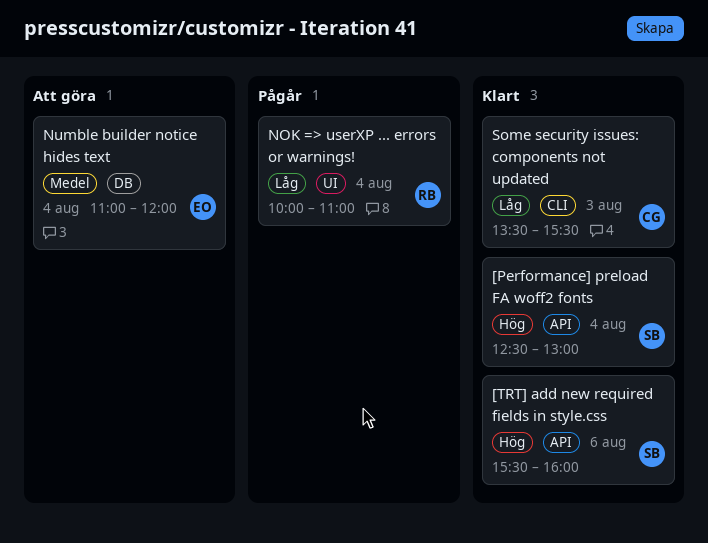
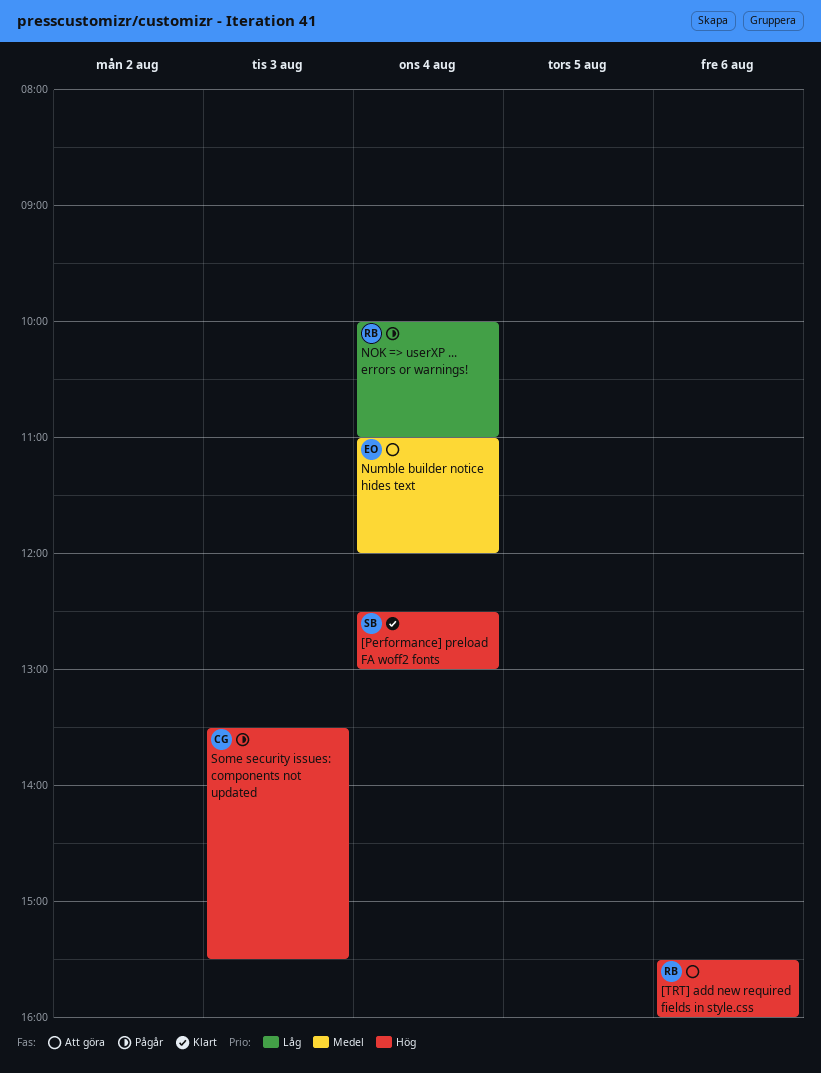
[TRT] add new required fields in style.css, status: Klart -> Att göra
[TRT] add new required fields in style.css, owner: SB -> RB
Some security issues: components not updated, status: Klart -> Pågår
Some security issues: components not updated, priority: Låg -> Hög

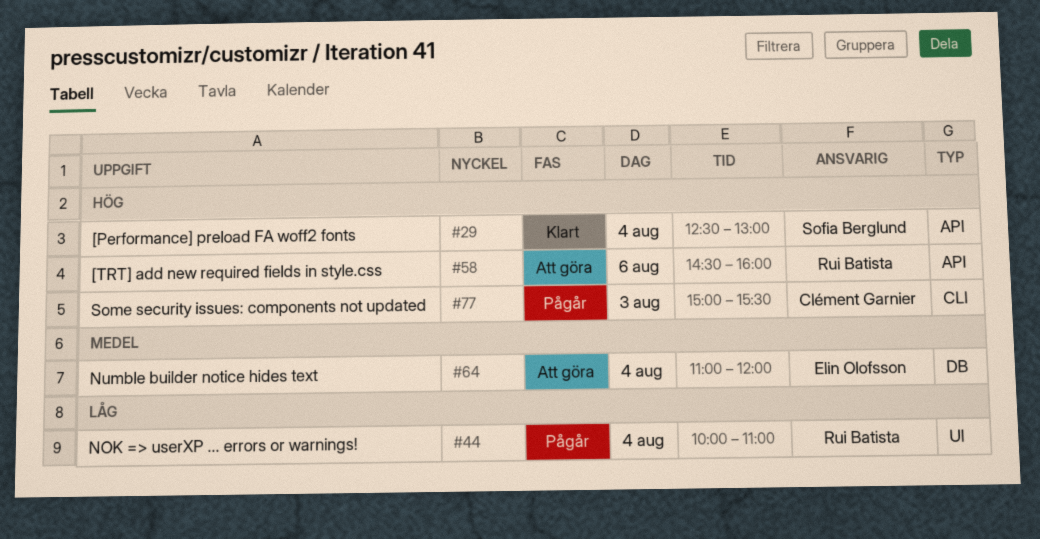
[TRT] add new required fields in style.css, begins: 15:30 -> 14:30
Some security issues: components not updated, begins: 13:30 -> 15:00

